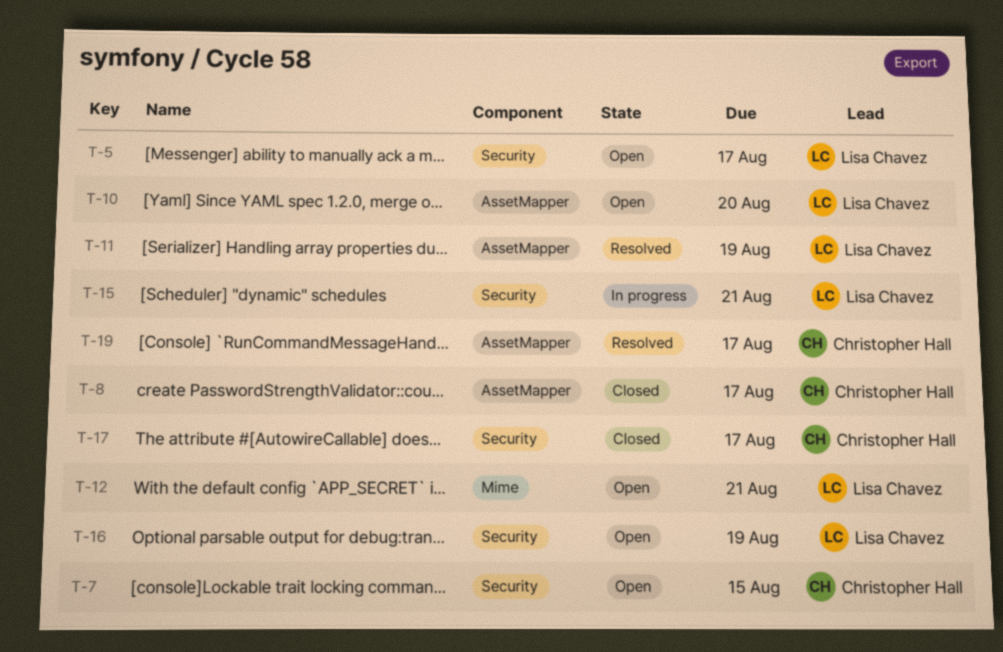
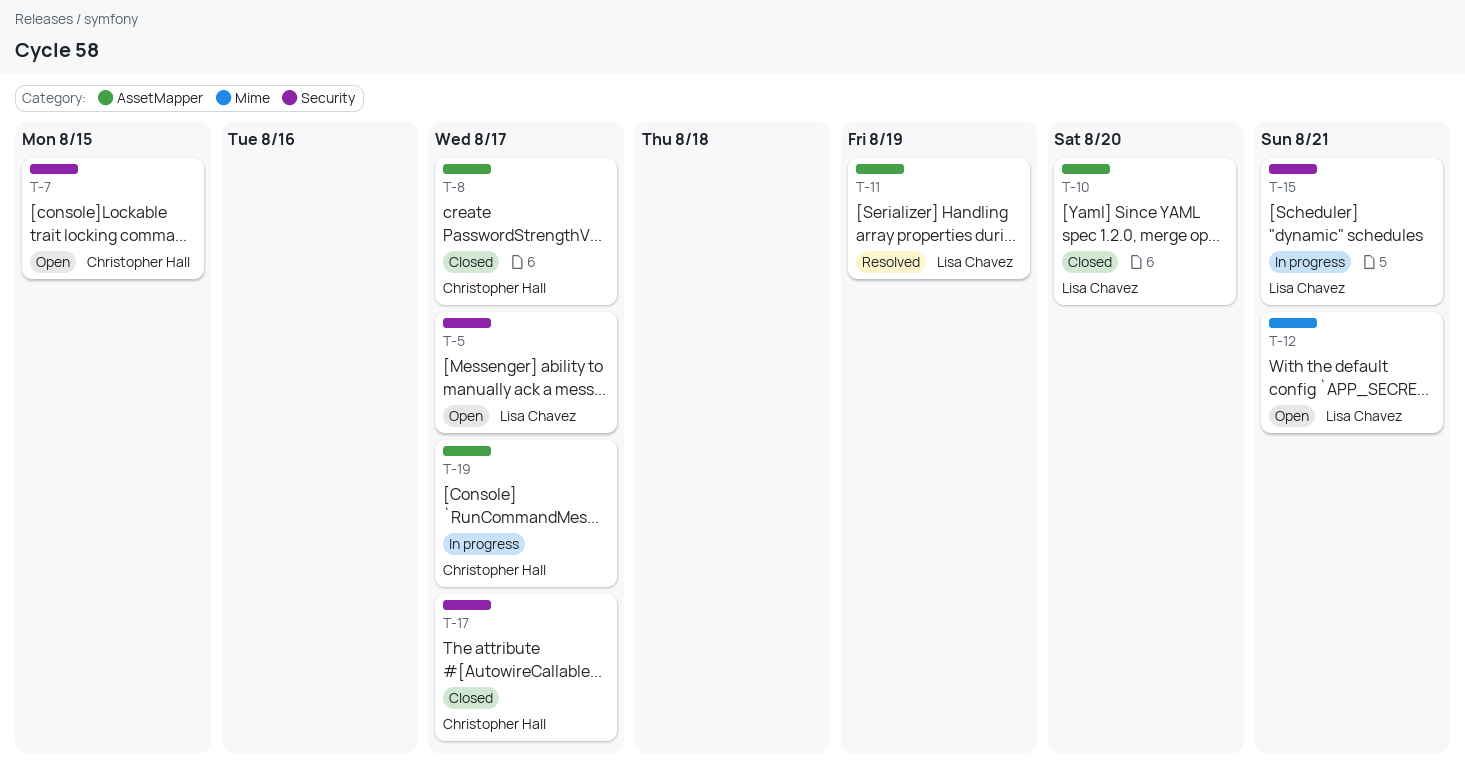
T-10, status: Open -> Closed
T-16: present -> none
T-19, status: Resolved -> In progress

